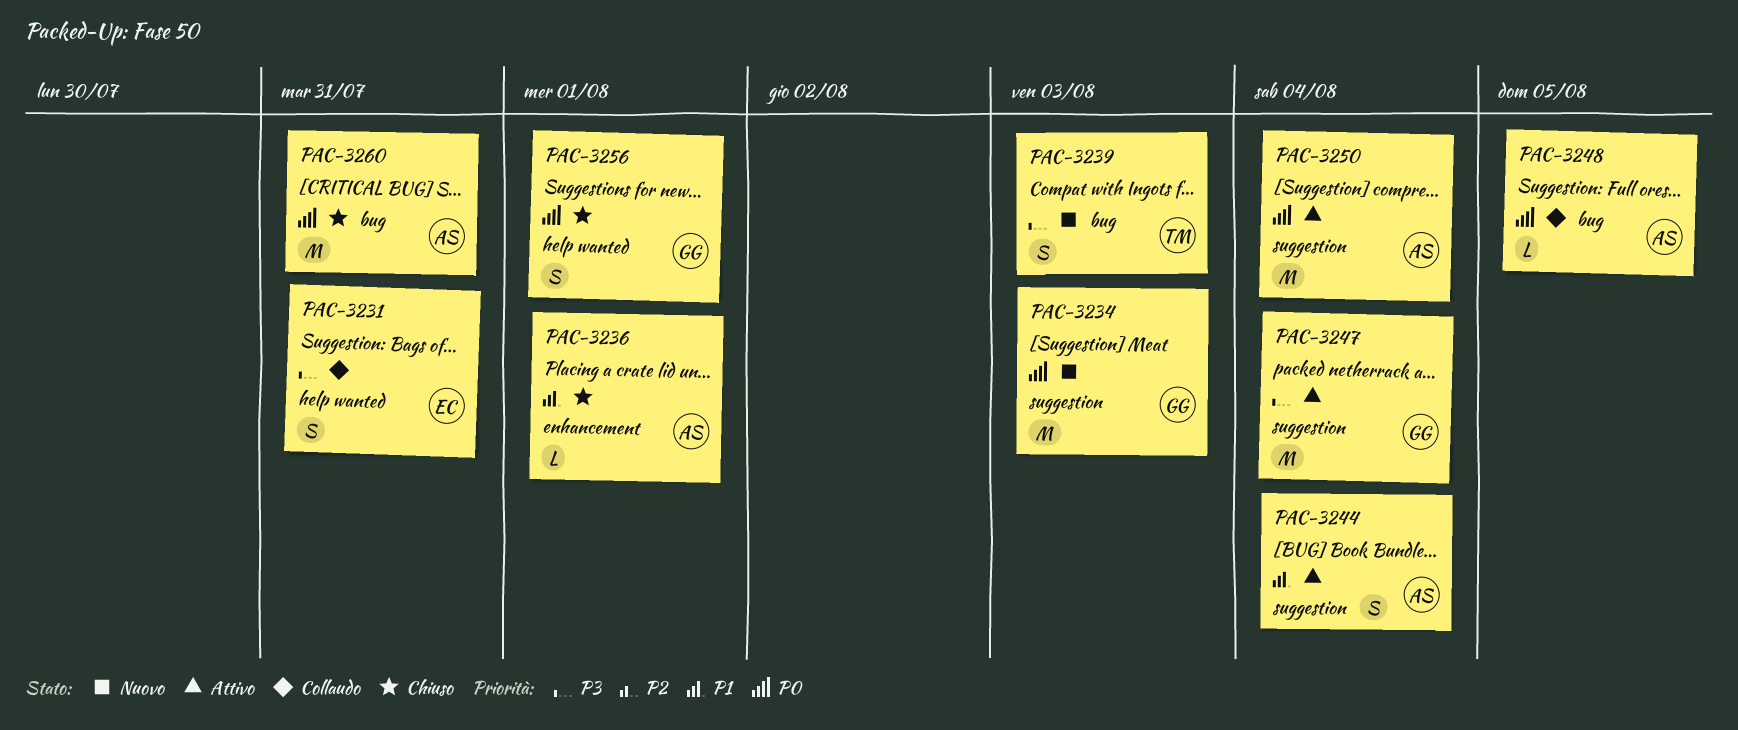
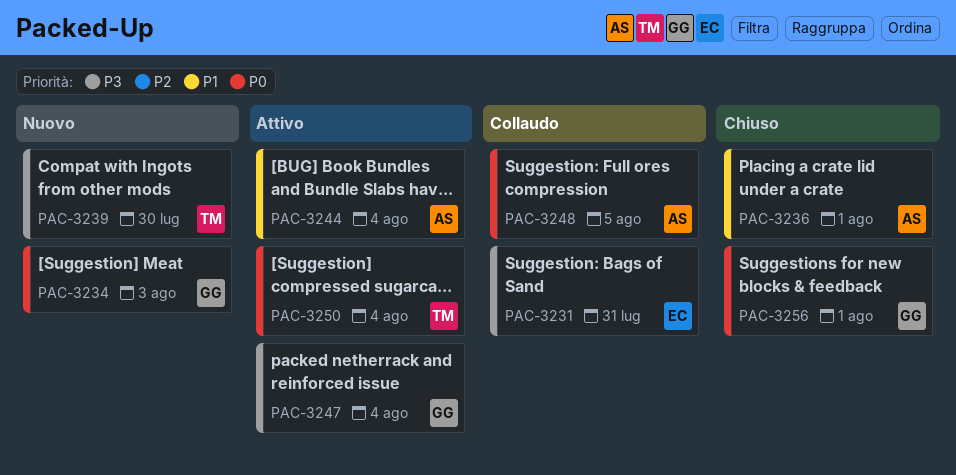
PAC-3239, due: Aug 3 -> Jul 30
PAC-3250, owner: AS -> TM
PAC-3260: present -> none

